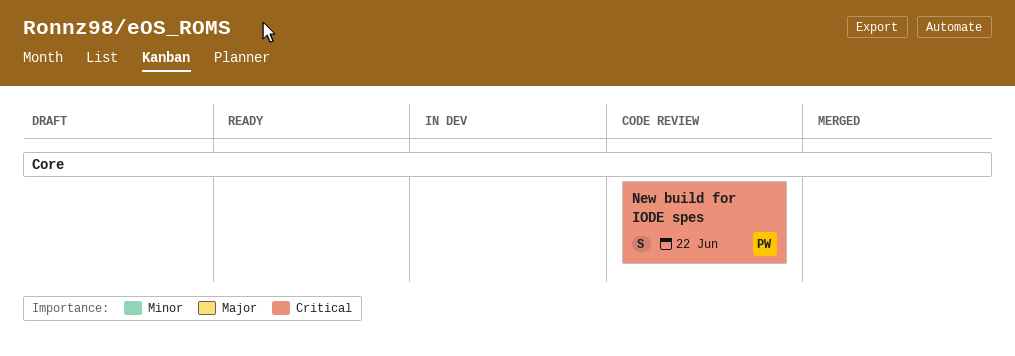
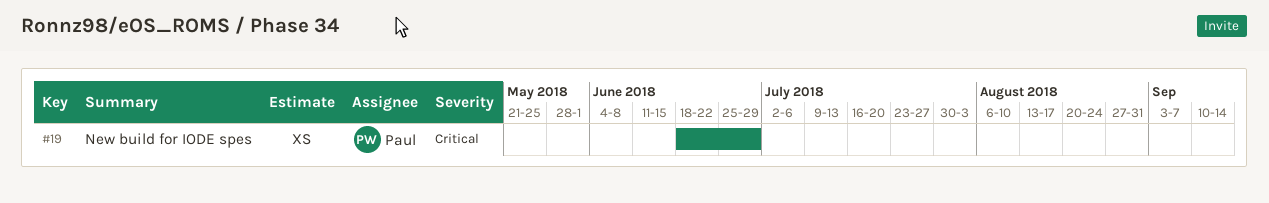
New build for IODE spes, estimate: S -> XS
New build for IODE spes, due: Jun 22 -> Jun 29

